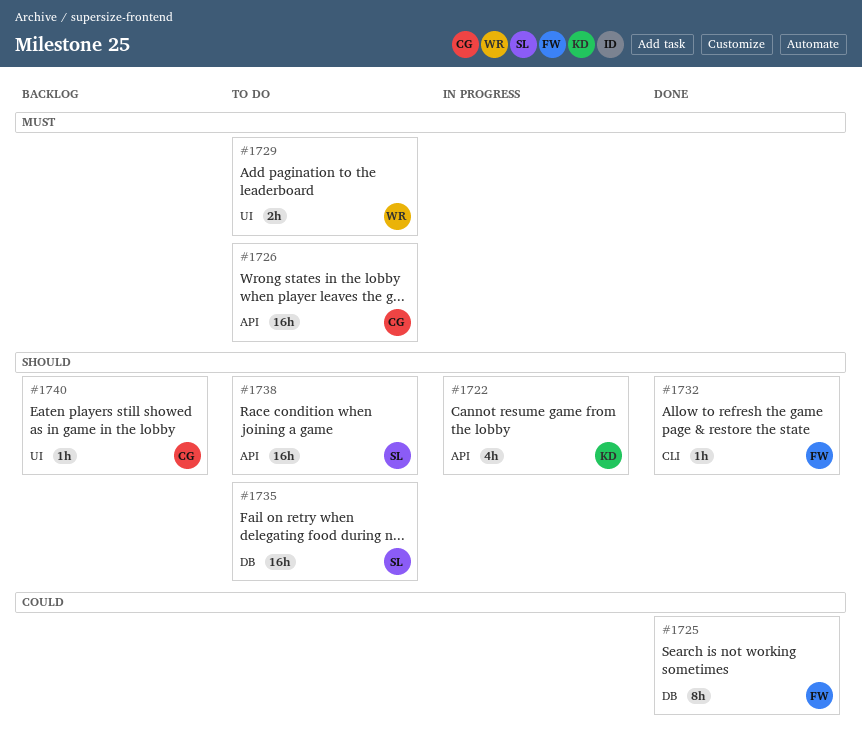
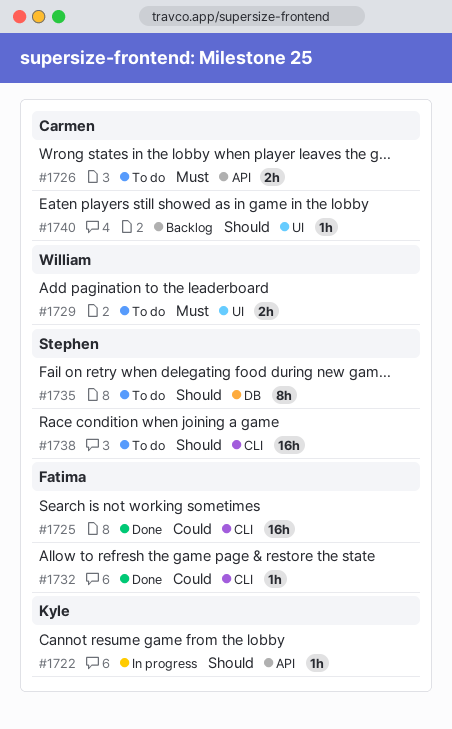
#1722, estimate: 4h -> 1h
#1725, label: DB -> CLI
#1725, estimate: 8h -> 16h
#1726, estimate: 16h -> 2h
#1732, priority: Should -> Could
#1735, estimate: 16h -> 8h
#1738, label: API -> CLI

